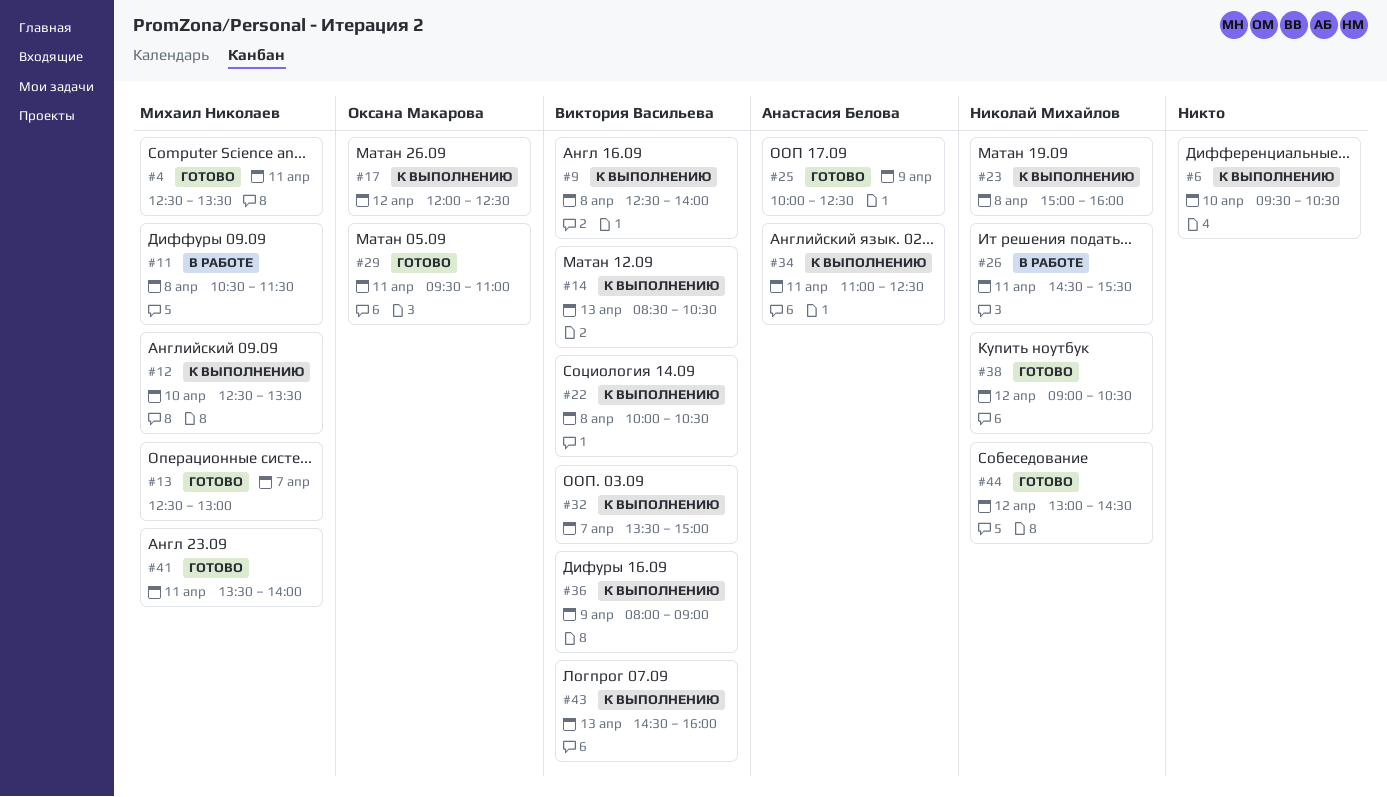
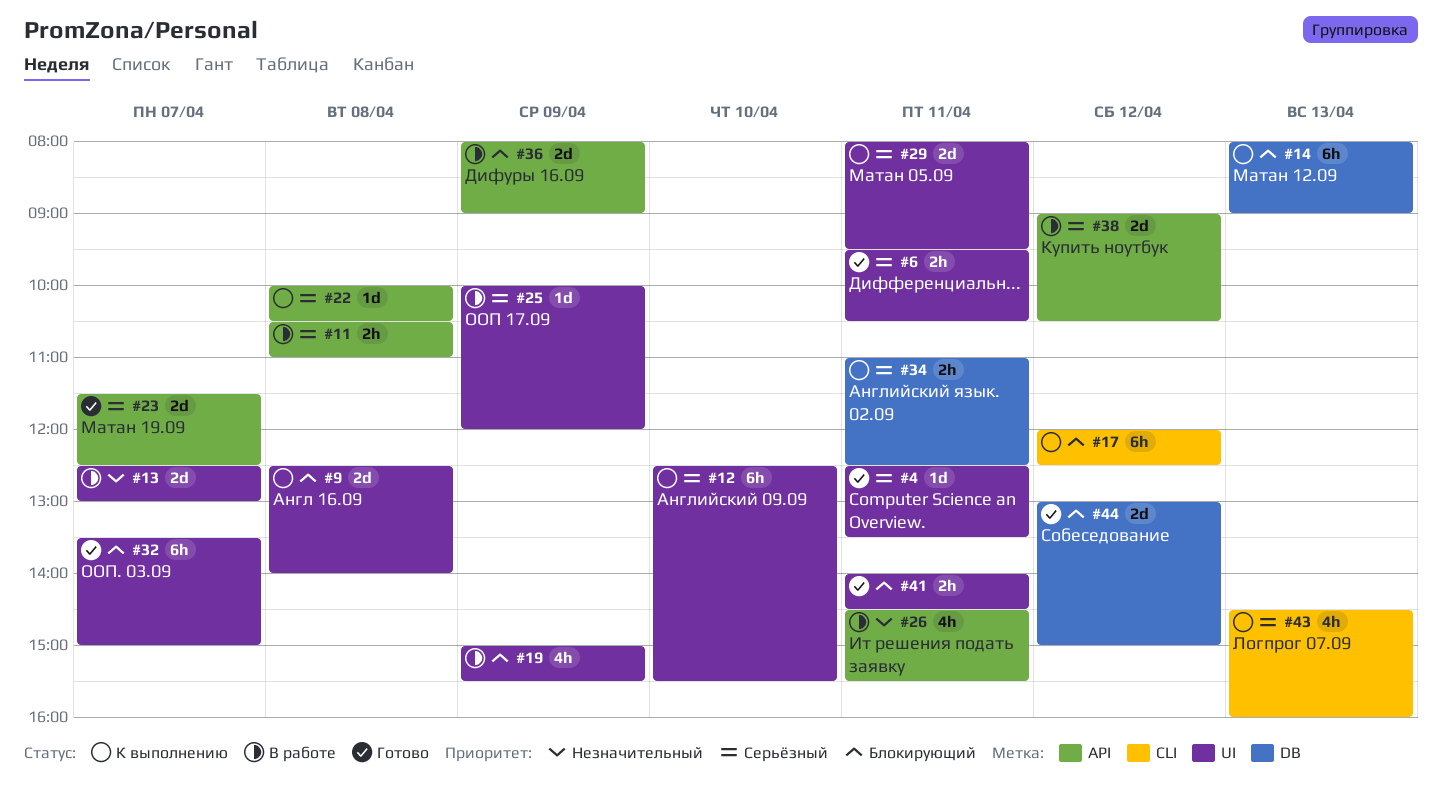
#6, status: К выполнению -> Готово
#6, day: Apr 10 -> Apr 11
#11, ends: 11:30 -> 11:00
#12, ends: 13:30 -> 15:30
#13, status: Готово -> В работе
#14, begins: 08:30 -> 08:00
#14, ends: 10:30 -> 09:00
#19: none -> present
#23, status: К выполнению -> Готово
#23, day: Apr 8 -> Apr 7
#23, begins: 15:00 -> 11:30
#23, ends: 16:00 -> 12:30
#25, status: Готово -> В работе
#25, ends: 12:30 -> 12:00
#29, status: Готово -> К выполнению
#29, begins: 09:30 -> 08:00
#29, ends: 11:00 -> 09:30
#32, status: К выполнению -> Готово
#36, status: К выполнению -> В работе
#38, status: Готово -> В работе
#41, begins: 13:30 -> 14:00
#41, ends: 14:00 -> 14:30
#44, ends: 14:30 -> 15:00

